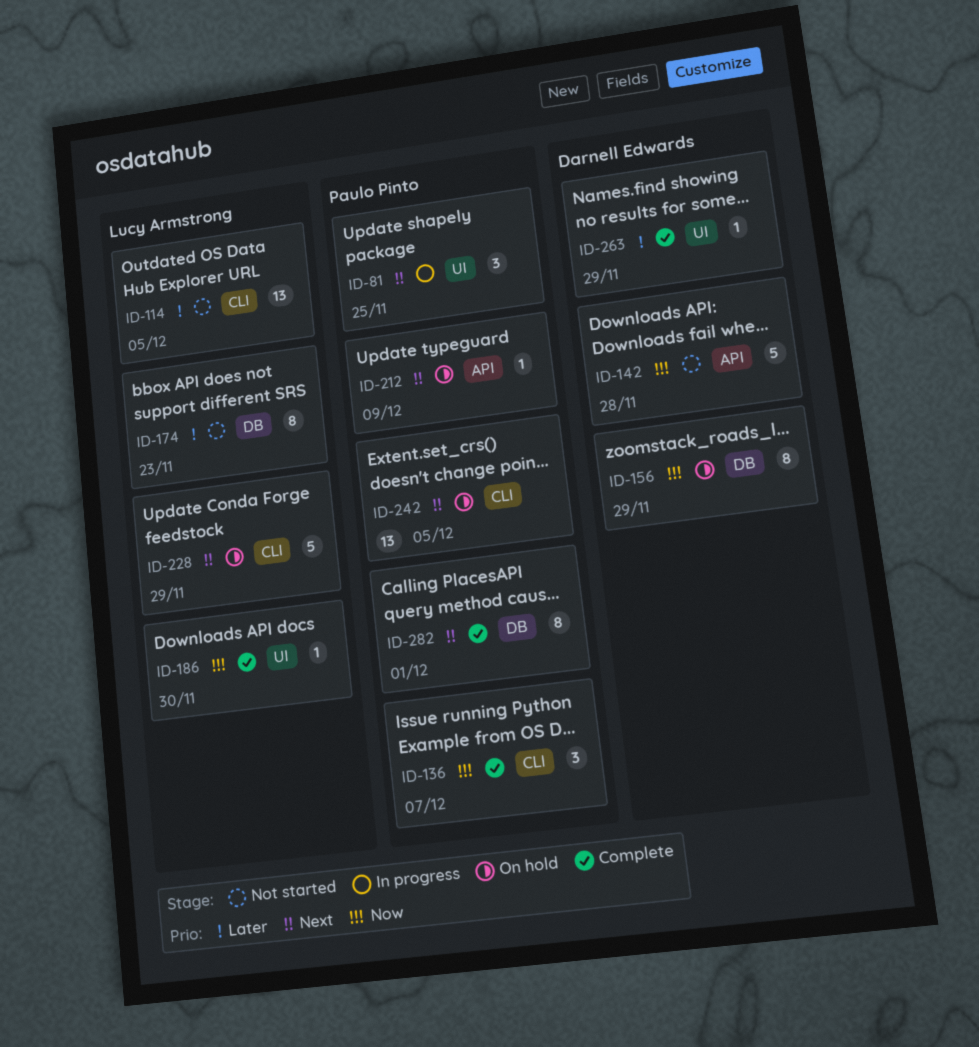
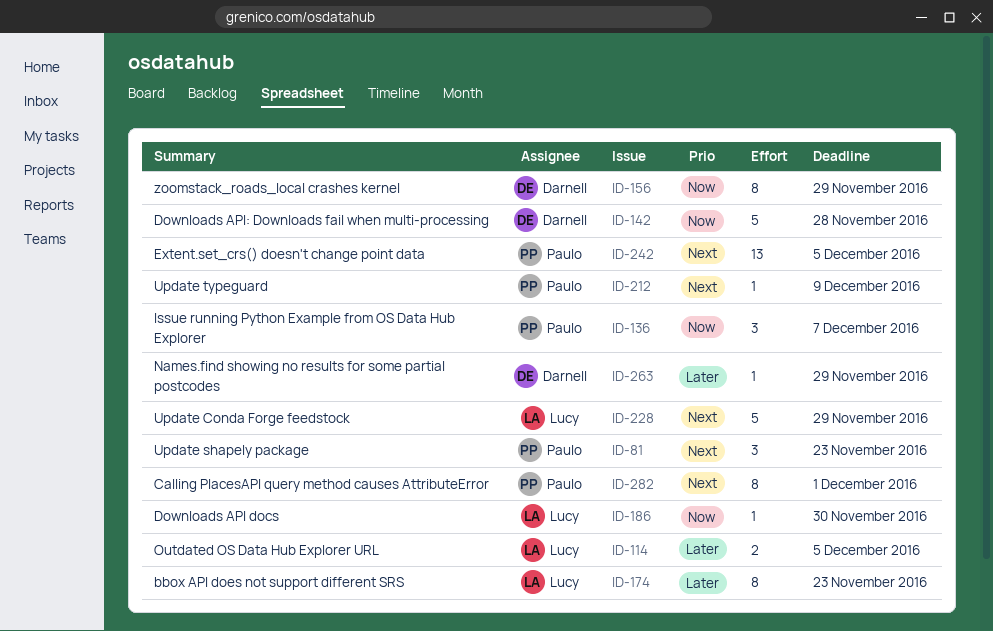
ID-81, due: Nov 25 -> Nov 23
ID-114, estimate: 13 -> 2

